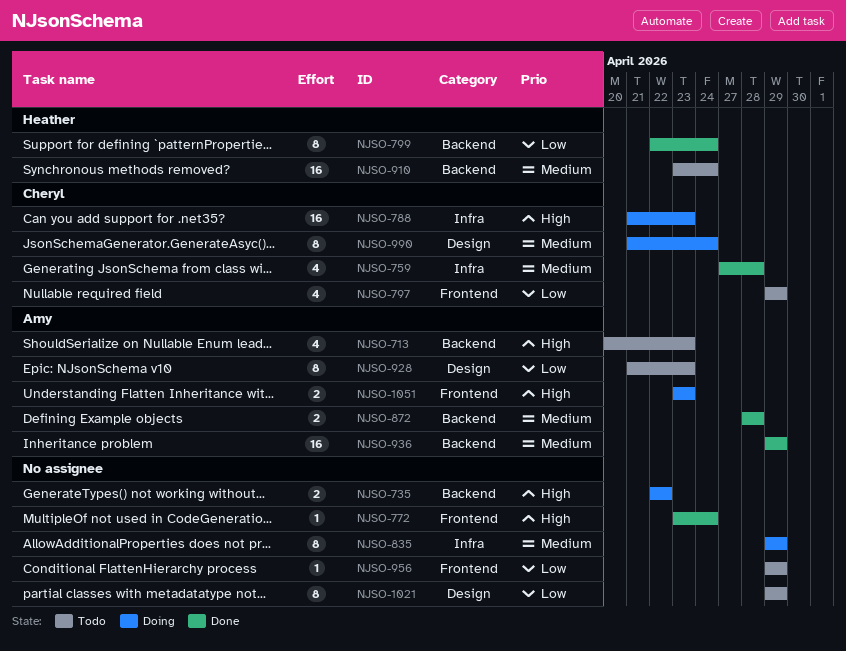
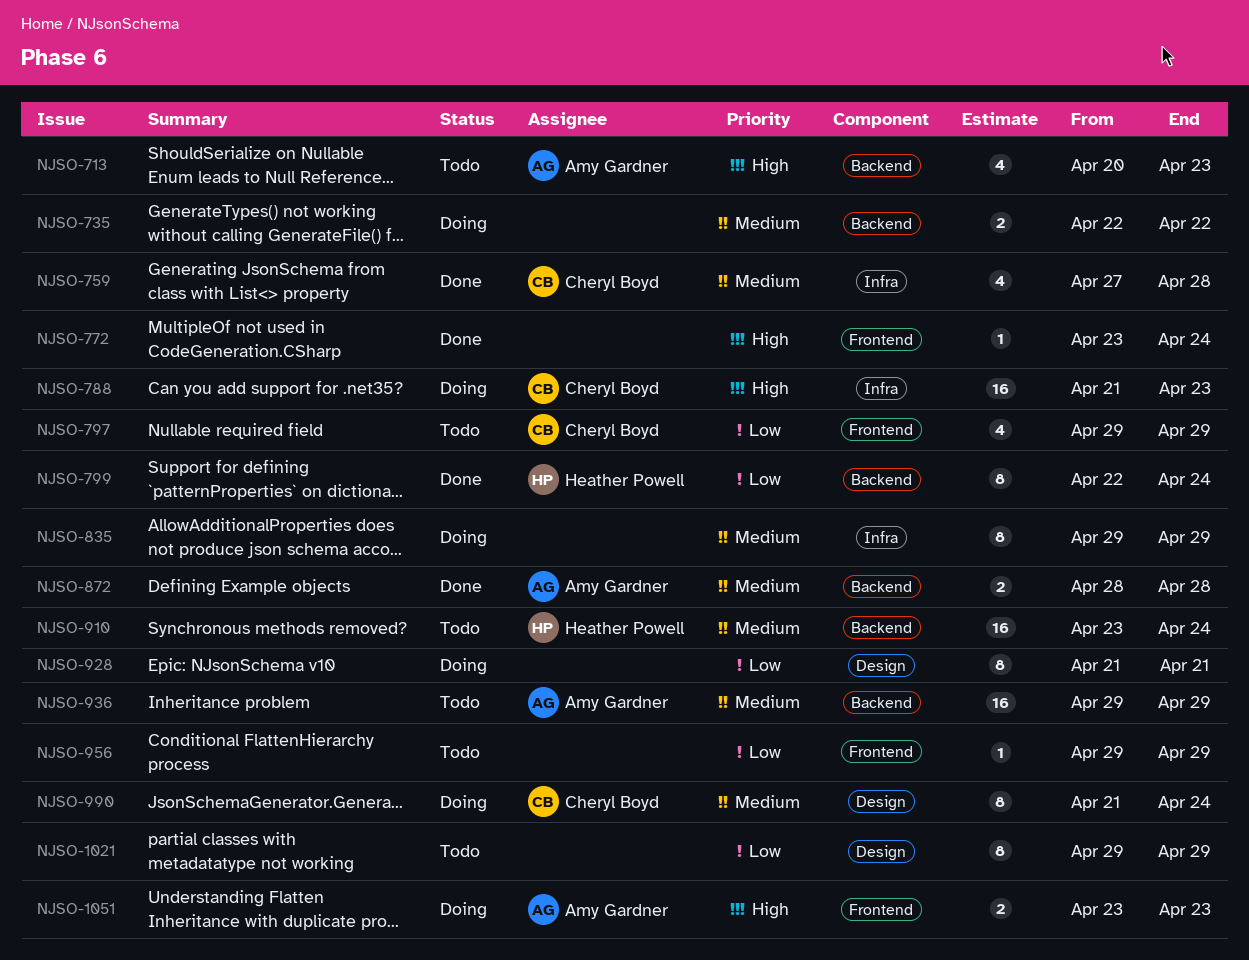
NJSO-735, priority: High -> Medium
NJSO-928, status: Todo -> Doing
NJSO-928, owner: Amy Gardner -> none
NJSO-928, due: Apr 23 -> Apr 21
NJSO-936, status: Done -> Todo

